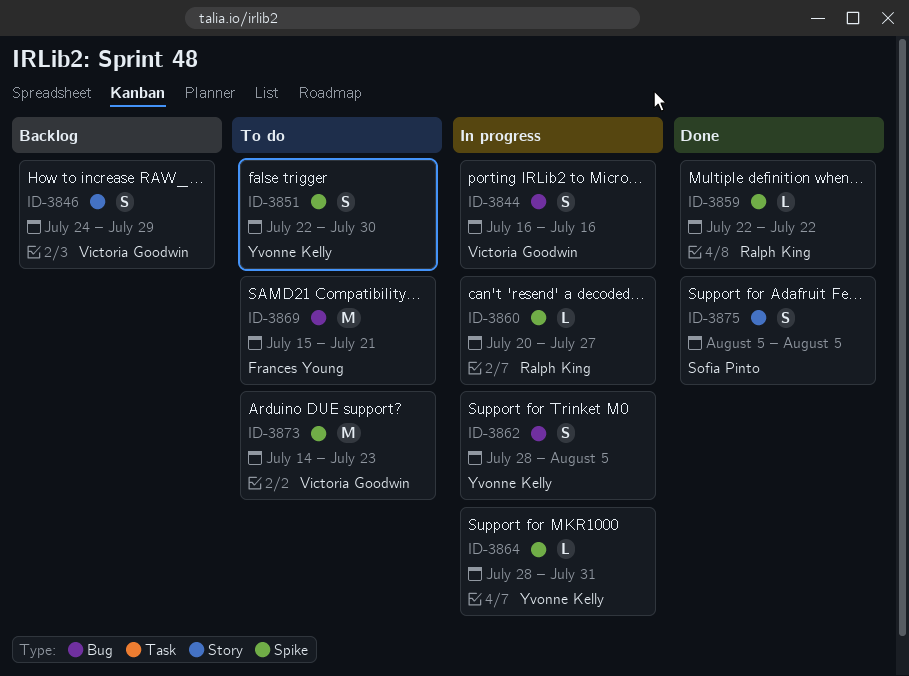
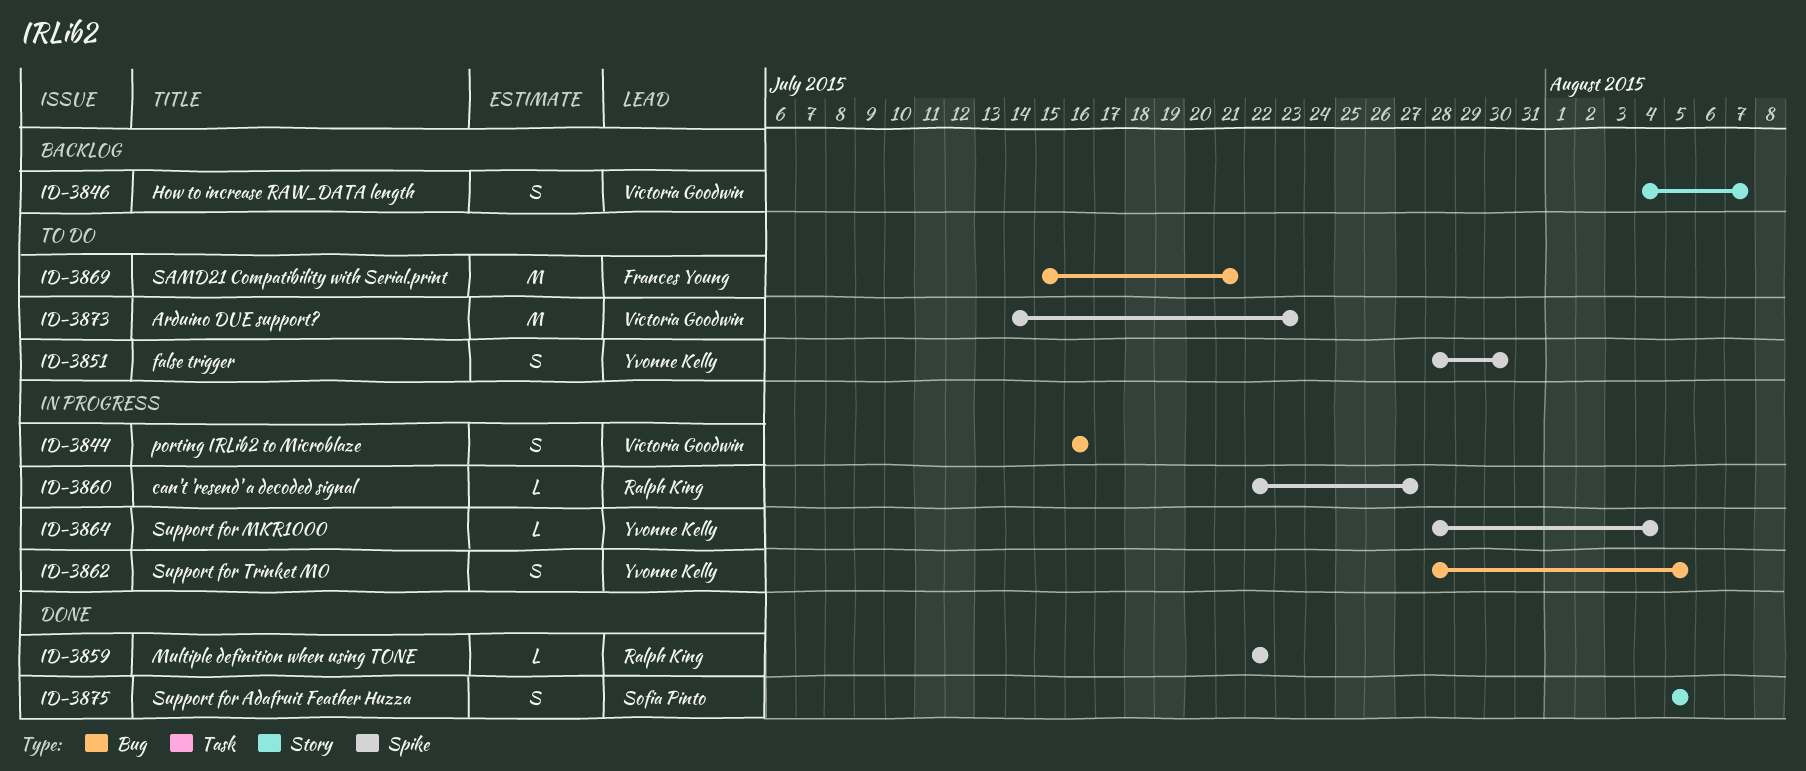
ID-3846, start: Jul 24 -> Aug 4
ID-3846, due: Jul 29 -> Aug 7
ID-3851, start: Jul 22 -> Jul 28
ID-3860, start: Jul 20 -> Jul 22
ID-3864, due: Jul 31 -> Aug 4

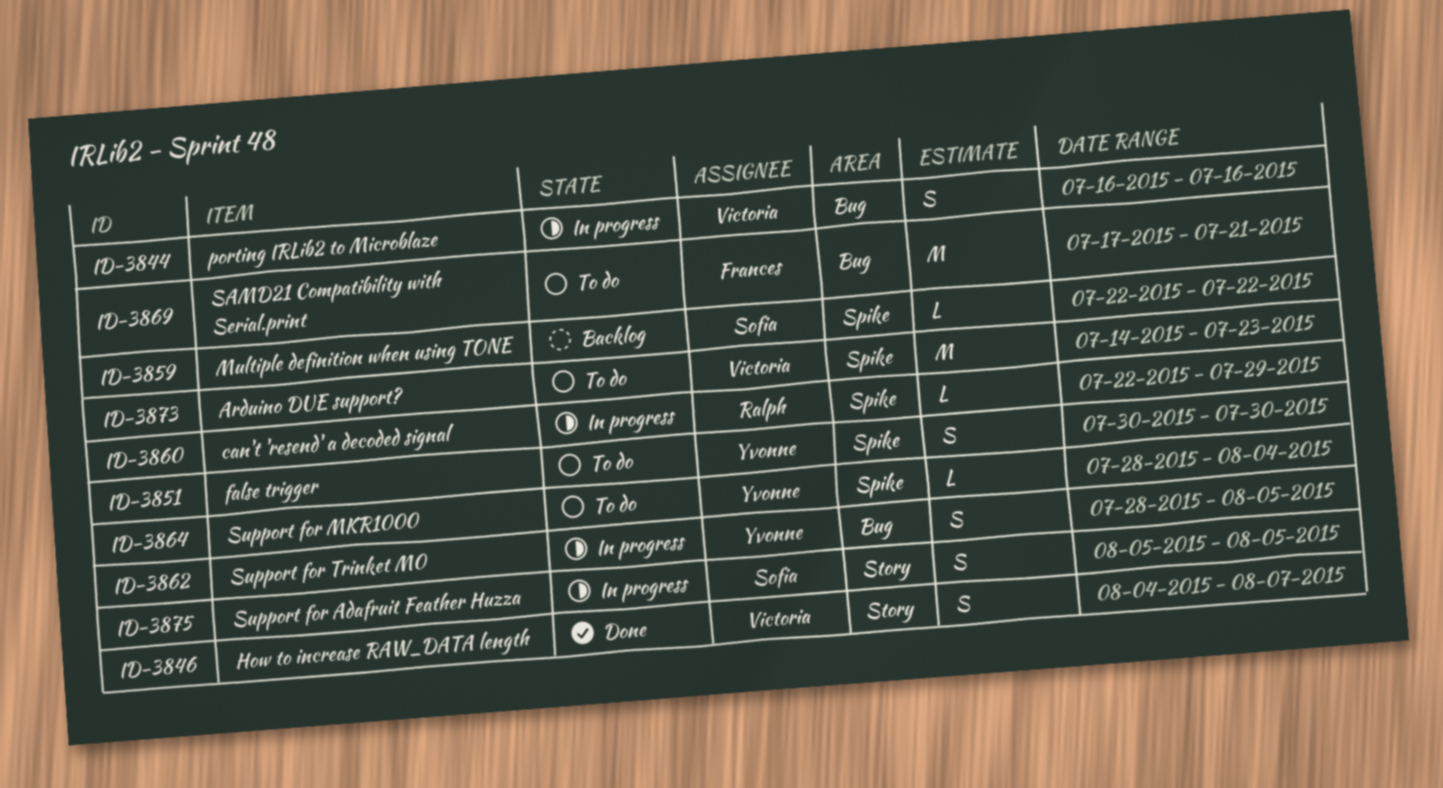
ID-3846, status: Backlog -> Done
ID-3851, start: Jul 28 -> Jul 30
ID-3859, status: Done -> Backlog
ID-3859, owner: Ralph King -> Sofia Pinto
ID-3860, due: Jul 27 -> Jul 29
ID-3864, status: In progress -> To do
ID-3869, start: Jul 15 -> Jul 17
ID-3875, status: Done -> In progress

